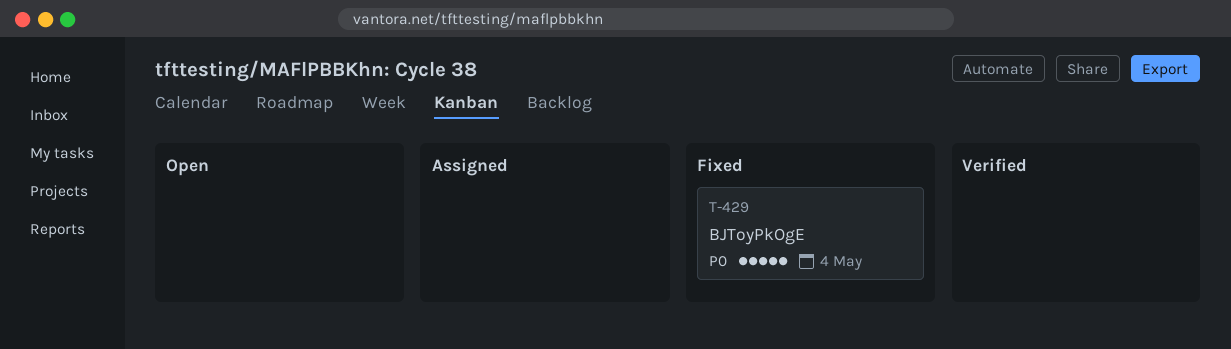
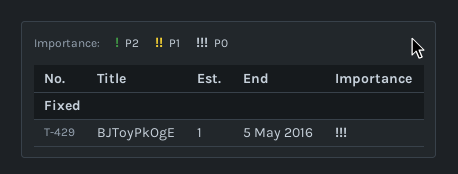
T-429, estimate: 5 -> 1
T-429, due: May 4 -> May 5

